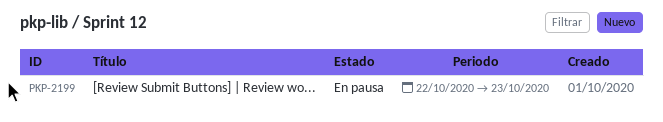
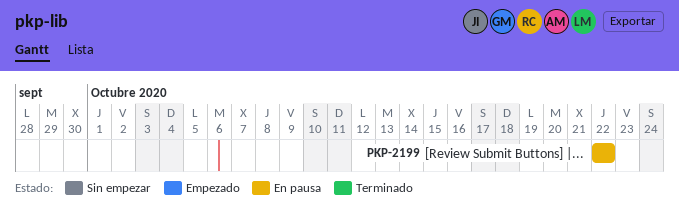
PKP-2199, due: Oct 23 -> Oct 22

